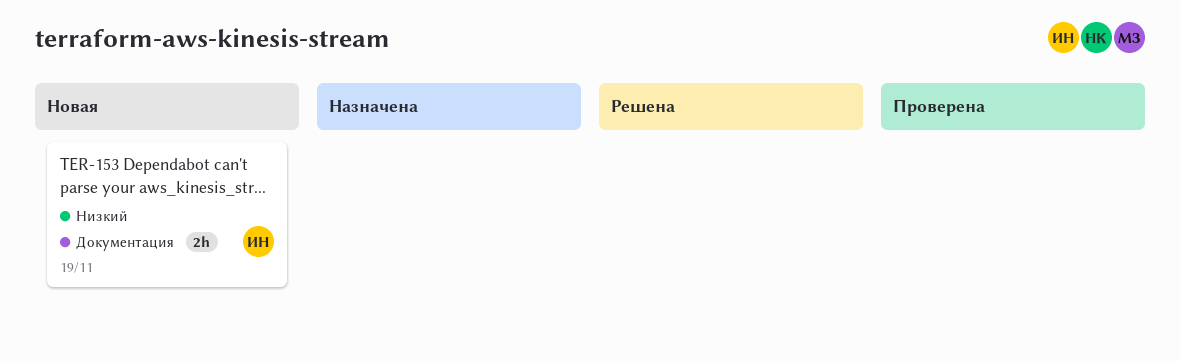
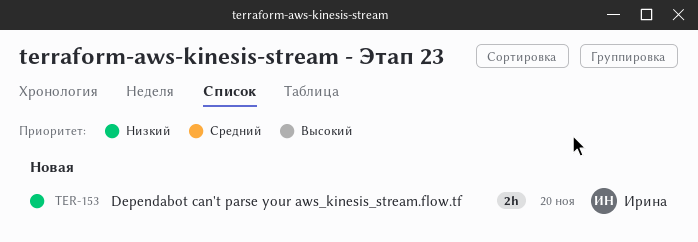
TER-153, due: Nov 19 -> Nov 20

